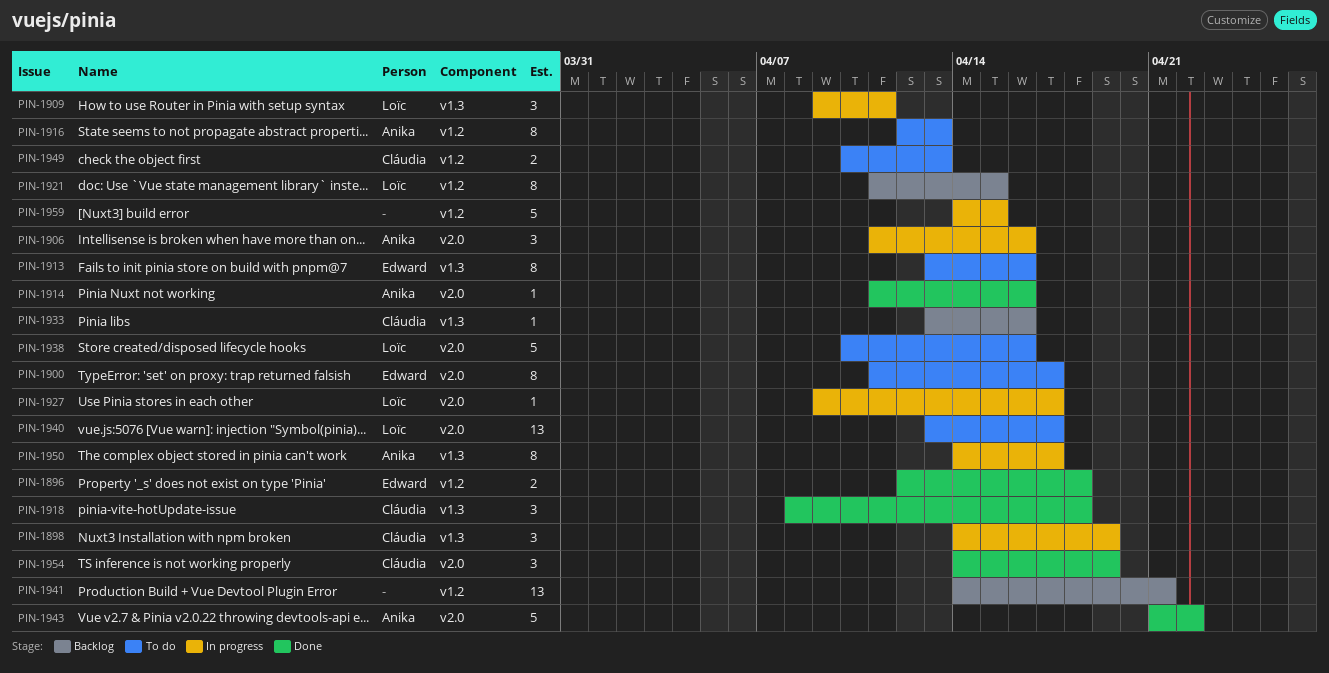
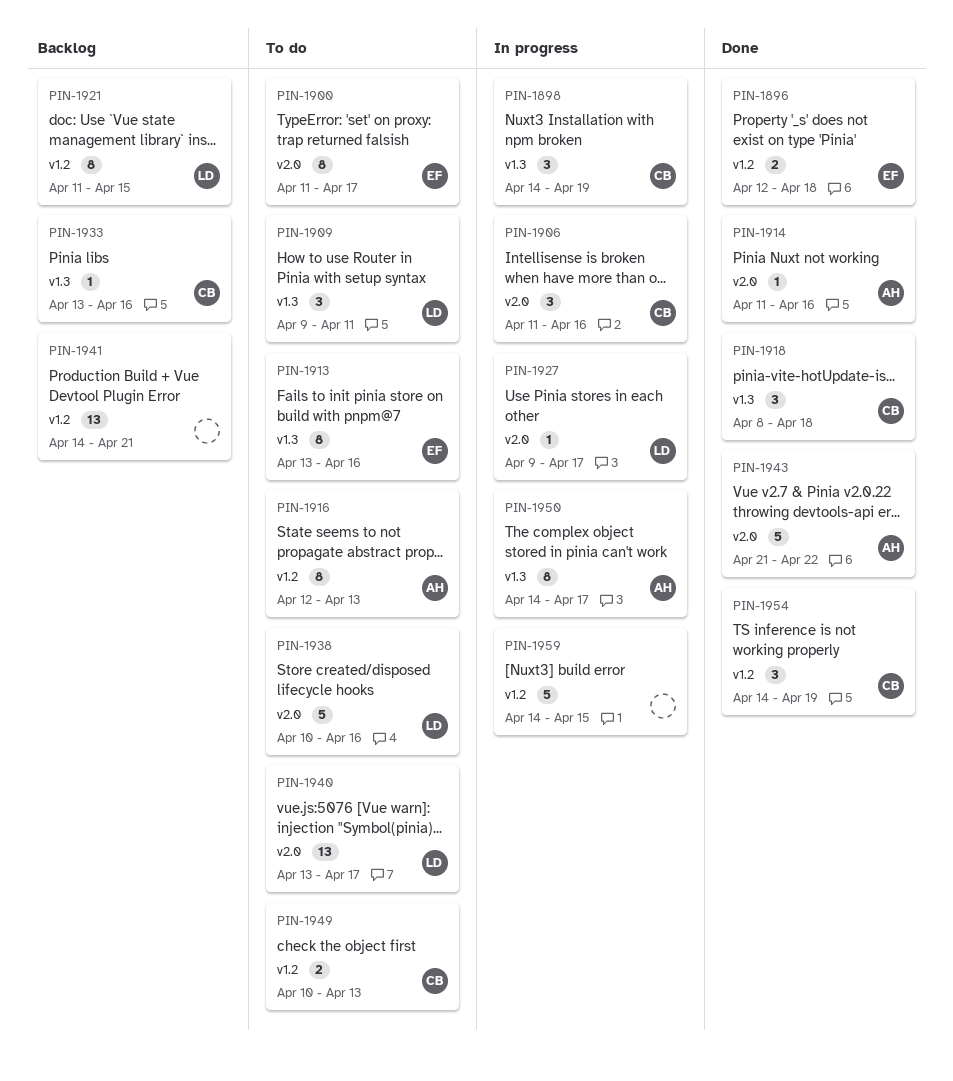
PIN-1906, owner: Anika -> Cláudia
PIN-1909, status: In progress -> To do
PIN-1954, label: v2.0 -> v1.2

